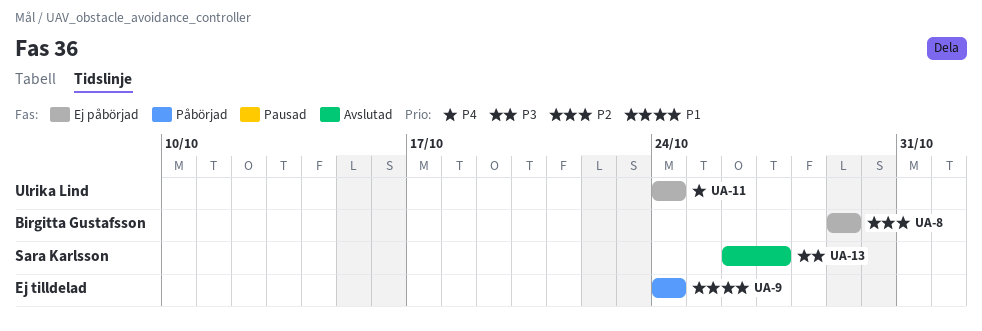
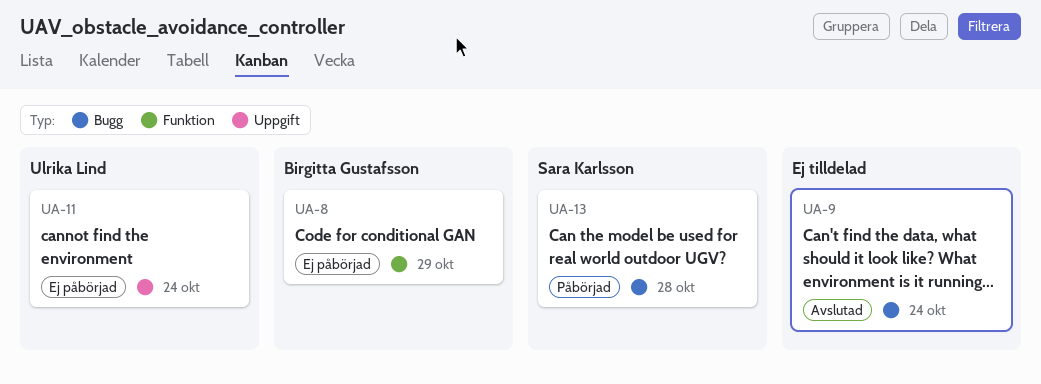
UA-9, status: Påbörjad -> Avslutad
UA-13, status: Avslutad -> Påbörjad
UA-13, due: Oct 27 -> Oct 28

